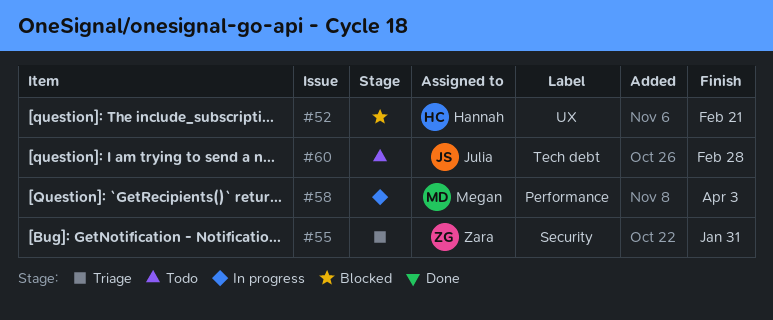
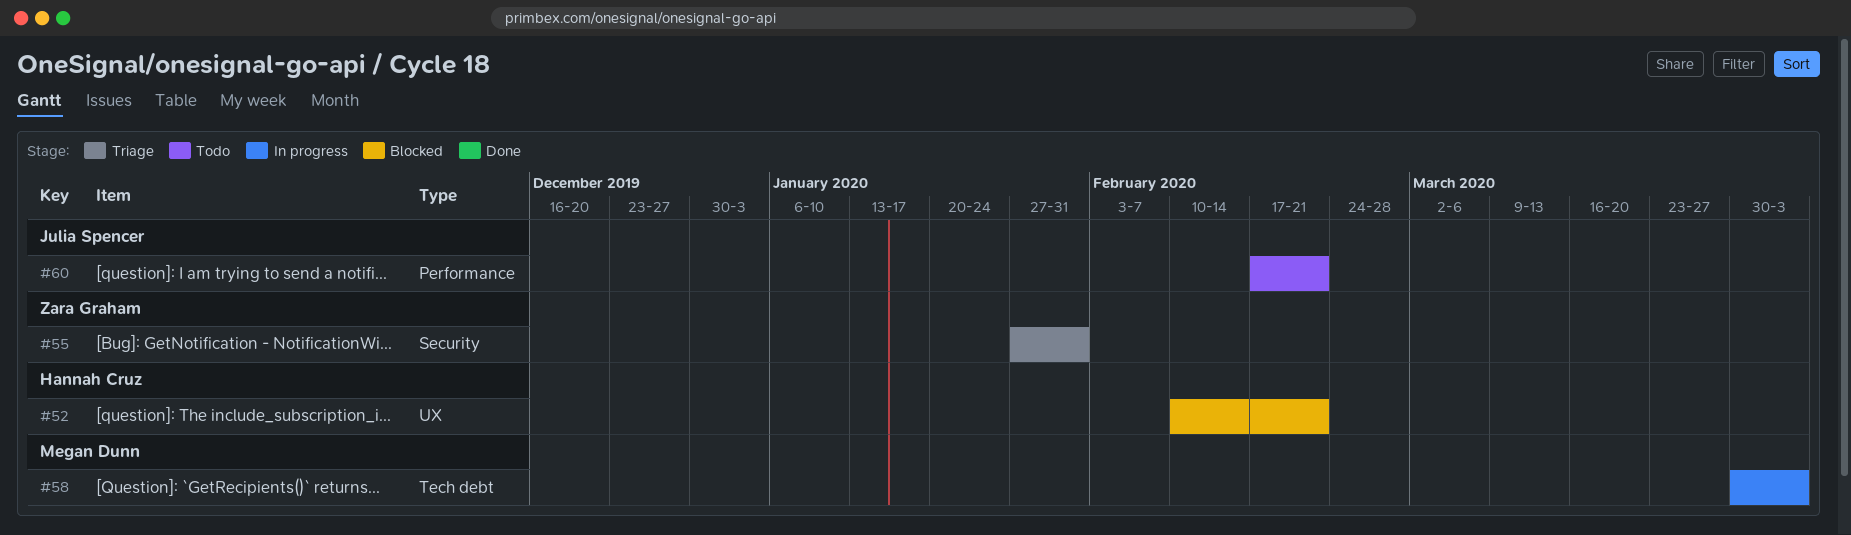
#58, label: Performance -> Tech debt
#60, label: Tech debt -> Performance
#60, due: Feb 28 -> Feb 21

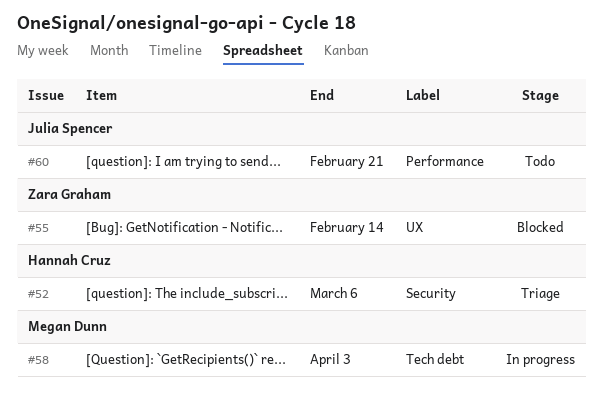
#52, status: Blocked -> Triage
#52, label: UX -> Security
#52, due: Feb 21 -> Mar 6
#55, status: Triage -> Blocked
#55, label: Security -> UX
#55, due: Jan 31 -> Feb 14

